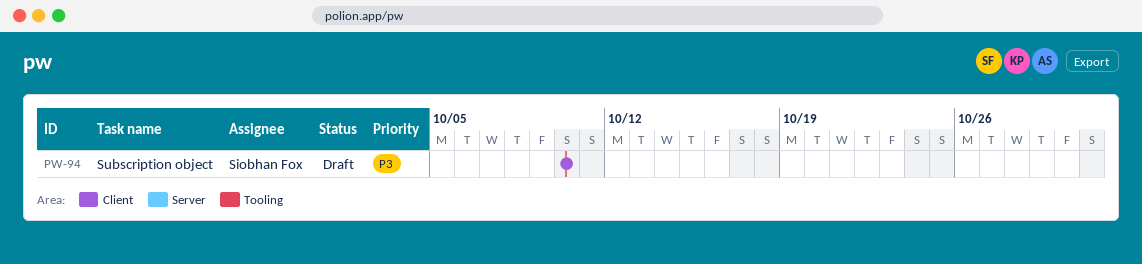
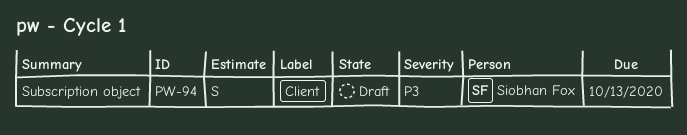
PW-94, due: Oct 10 -> Oct 13

